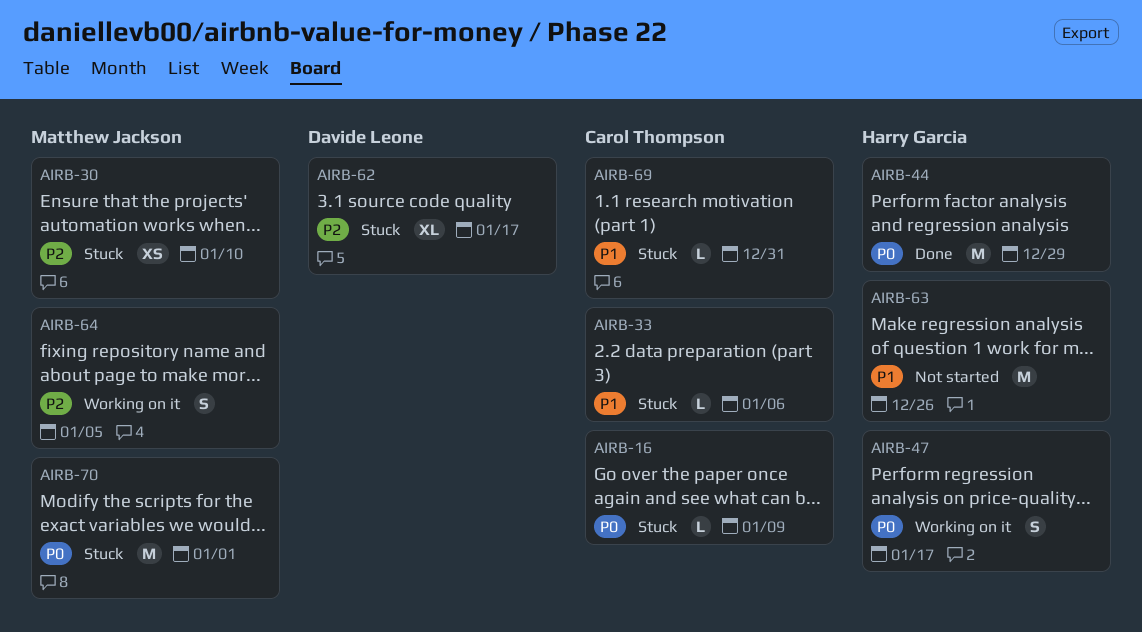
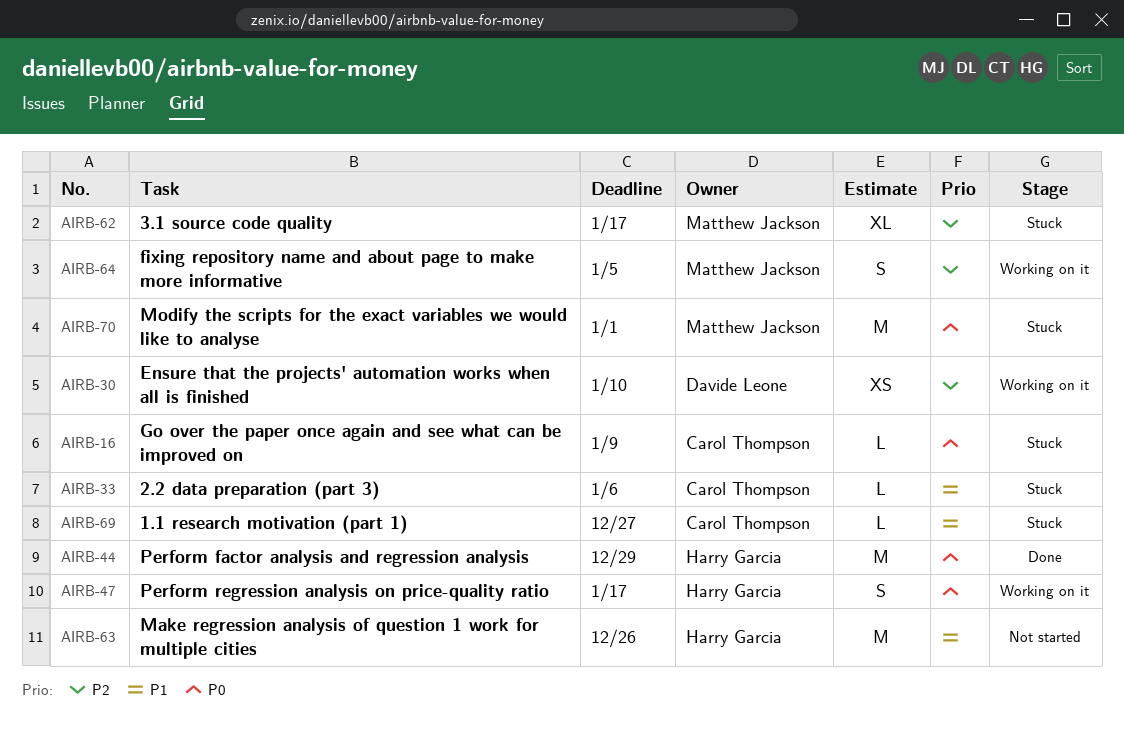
AIRB-30, status: Stuck -> Working on it
AIRB-30, owner: Matthew Jackson -> Davide Leone
AIRB-62, owner: Davide Leone -> Matthew Jackson
AIRB-69, due: Dec 31 -> Dec 27

